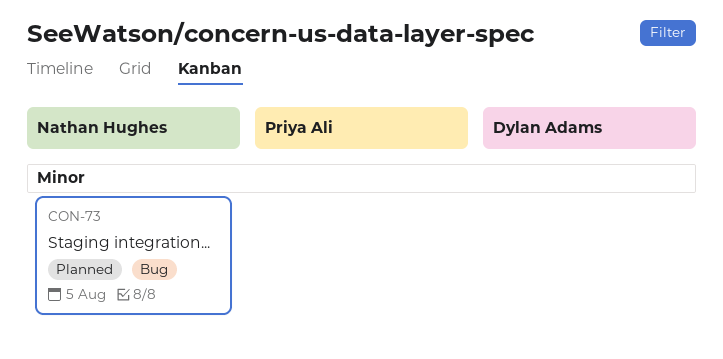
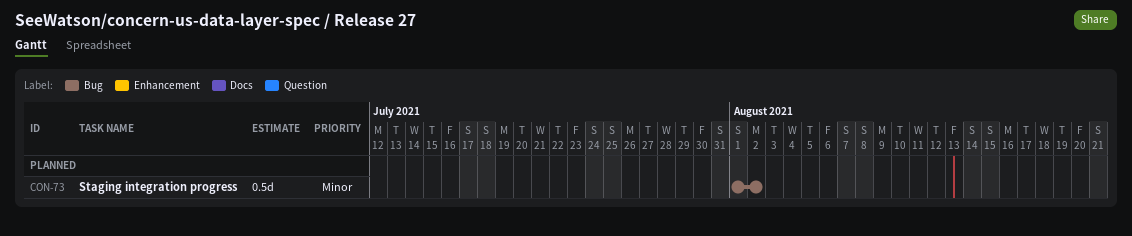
CON-73, due: Aug 5 -> Aug 2

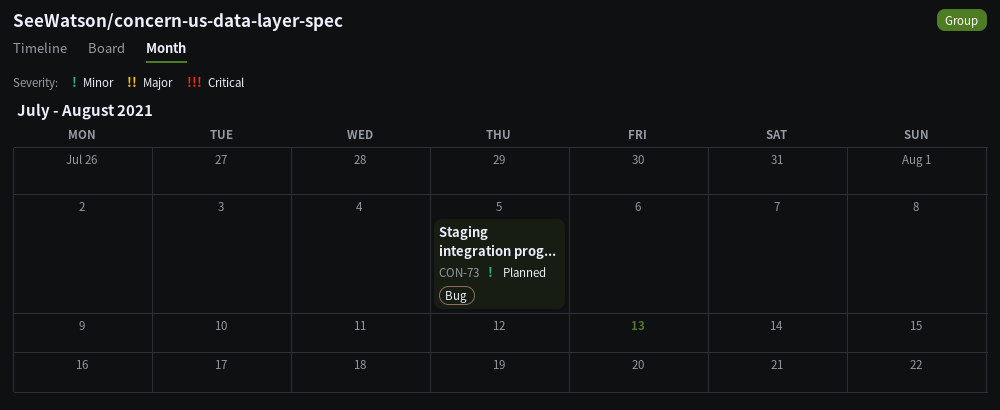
CON-73, due: Aug 2 -> Aug 5

